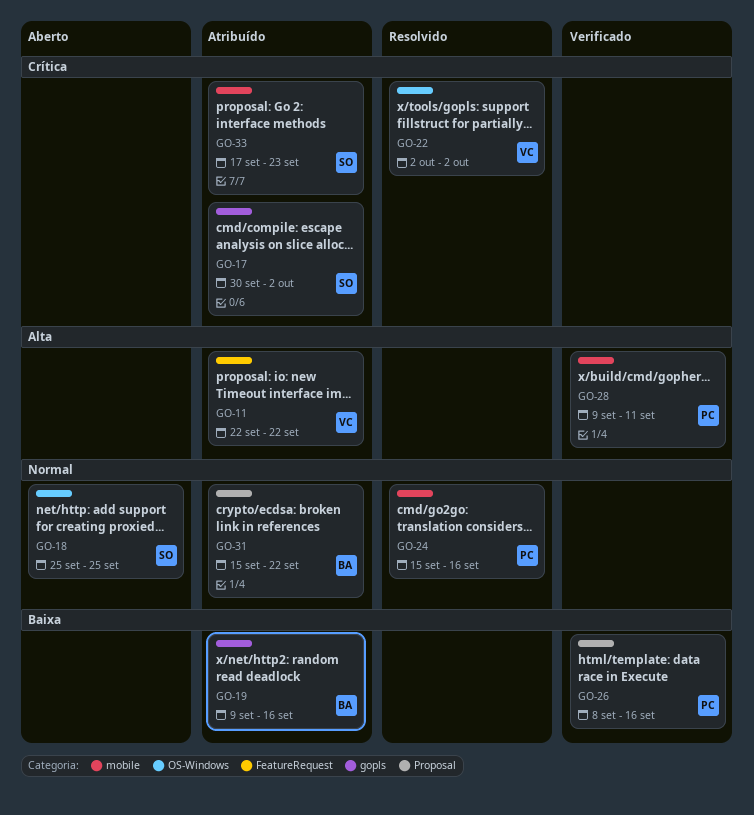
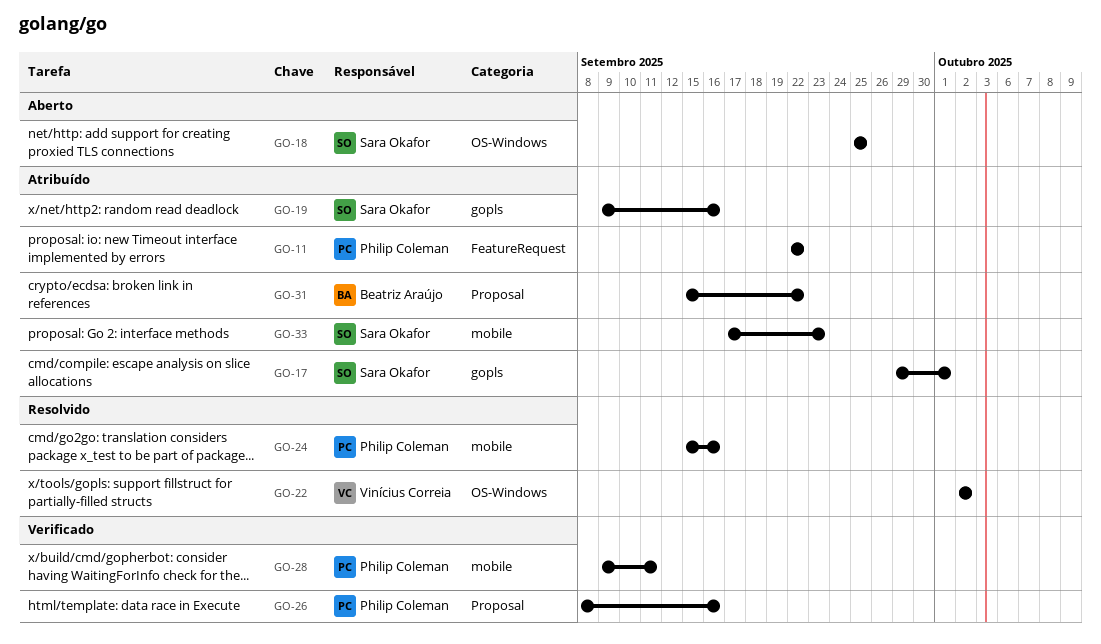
GO-11, owner: Vinícius Correia -> Philip Coleman
GO-17, start: Sep 30 -> Sep 29
GO-17, due: Oct 2 -> Oct 1
GO-19, owner: Beatriz Araújo -> Sara Okafor

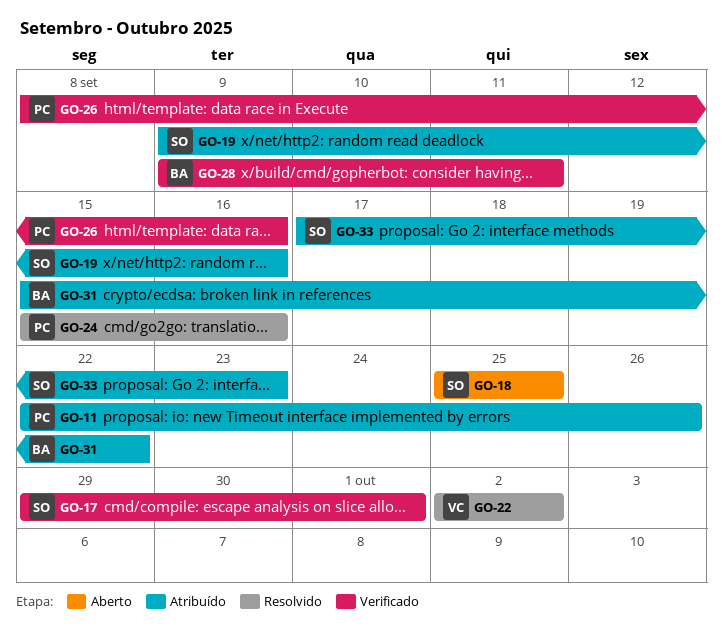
GO-11, due: Sep 22 -> Sep 26
GO-17, status: Atribuído -> Verificado
GO-28, owner: Philip Coleman -> Beatriz Araújo

